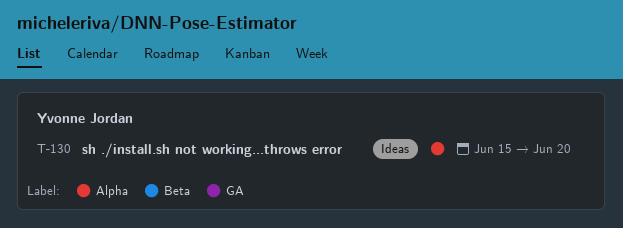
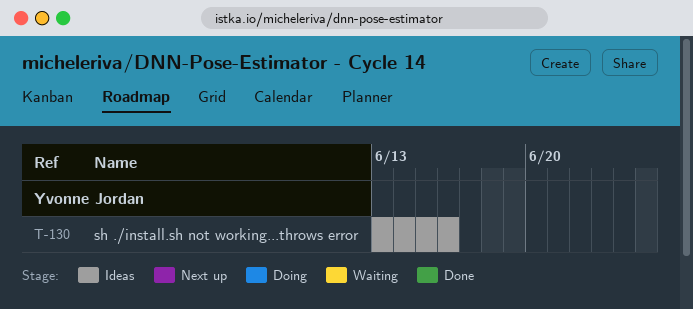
T-130, start: Jun 15 -> Jun 13
T-130, due: Jun 20 -> Jun 16

